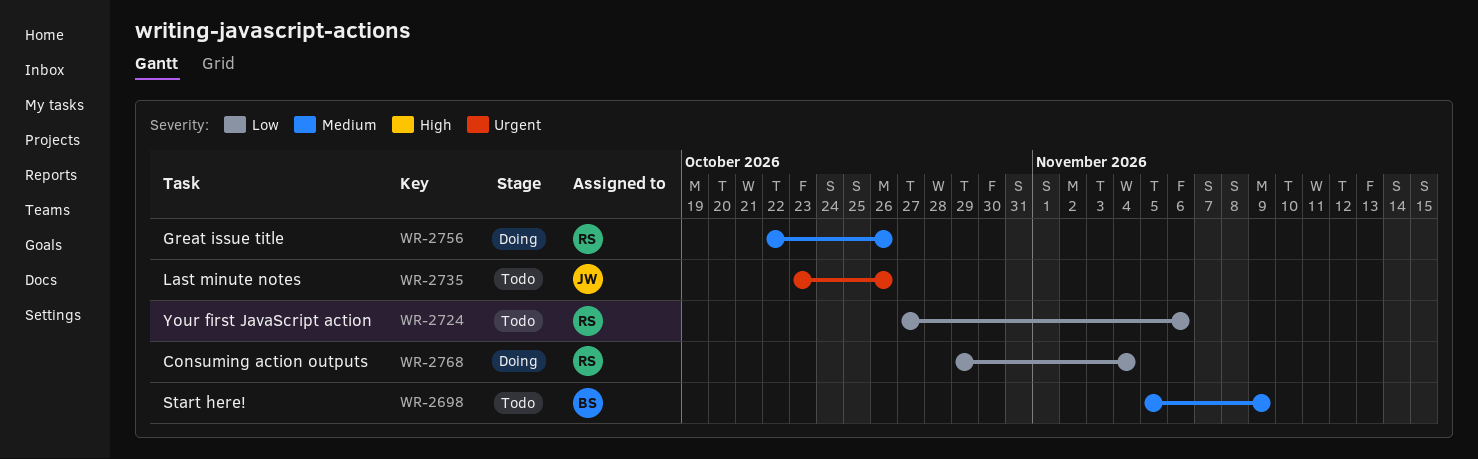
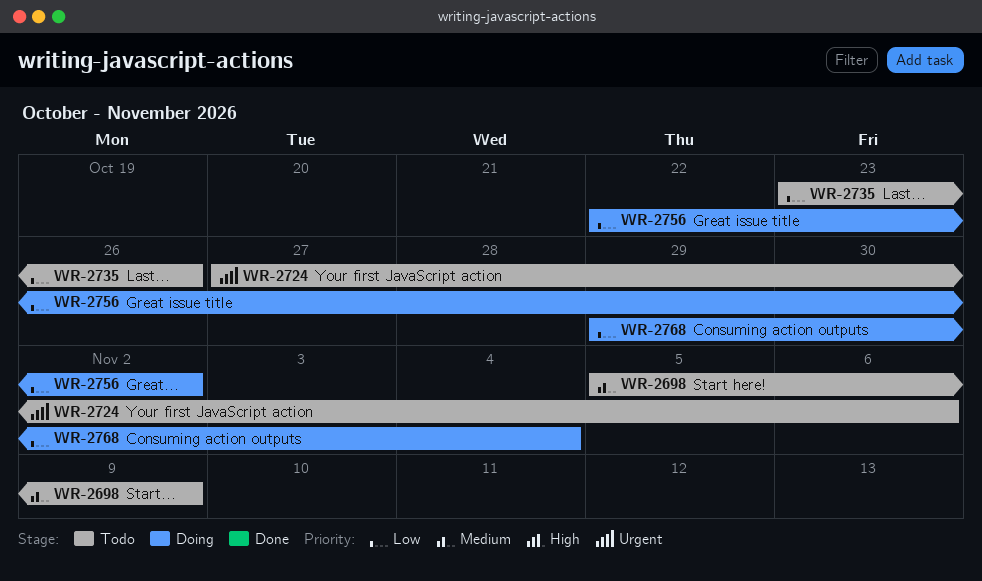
WR-2724, priority: Low -> Urgent
WR-2735, priority: Urgent -> Low
WR-2756, priority: Medium -> Low
WR-2756, due: Oct 26 -> Nov 2

